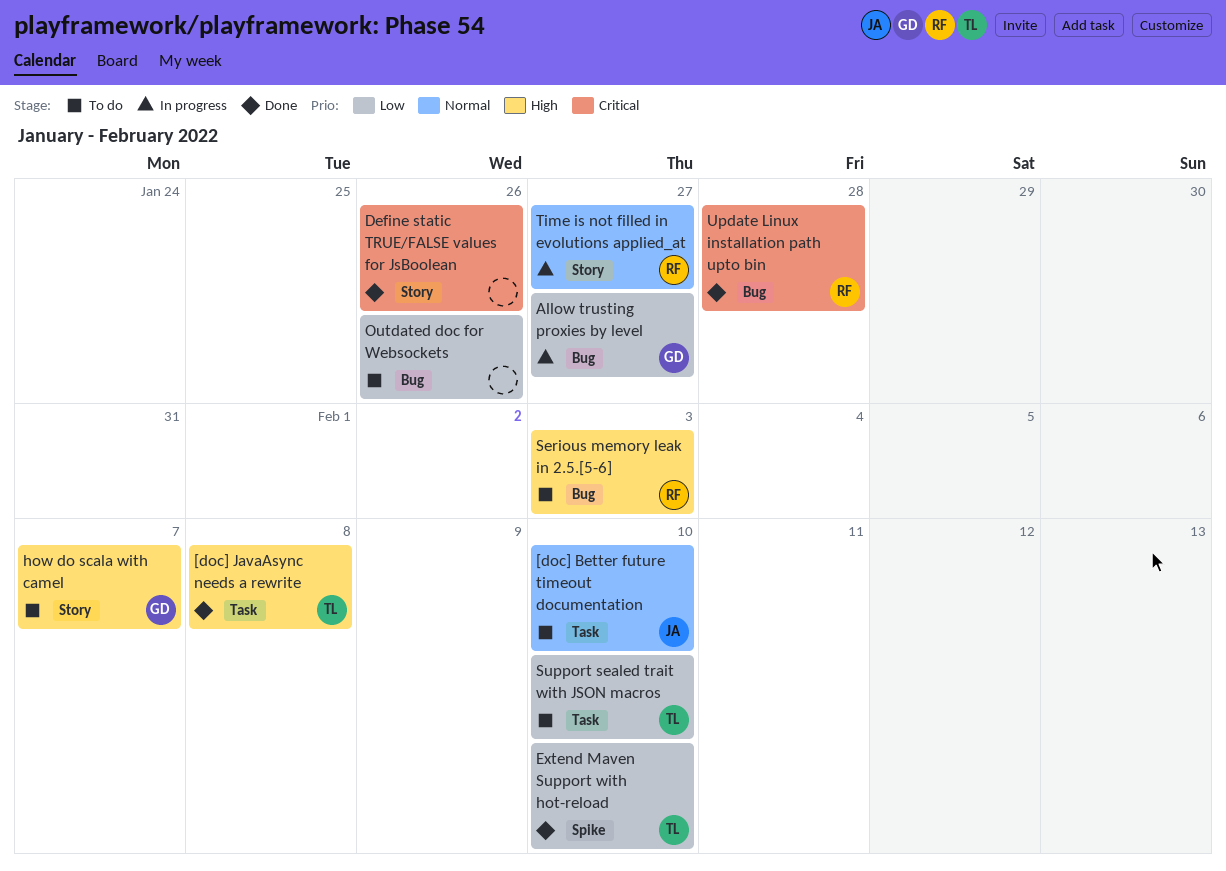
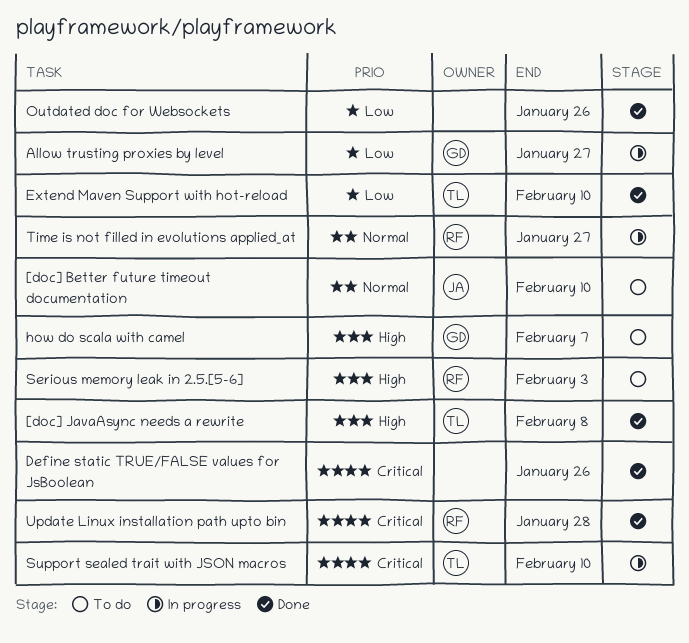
Outdated doc for Websockets, status: To do -> Done
Support sealed trait with JSON macros, status: To do -> In progress
Support sealed trait with JSON macros, priority: Low -> Critical

